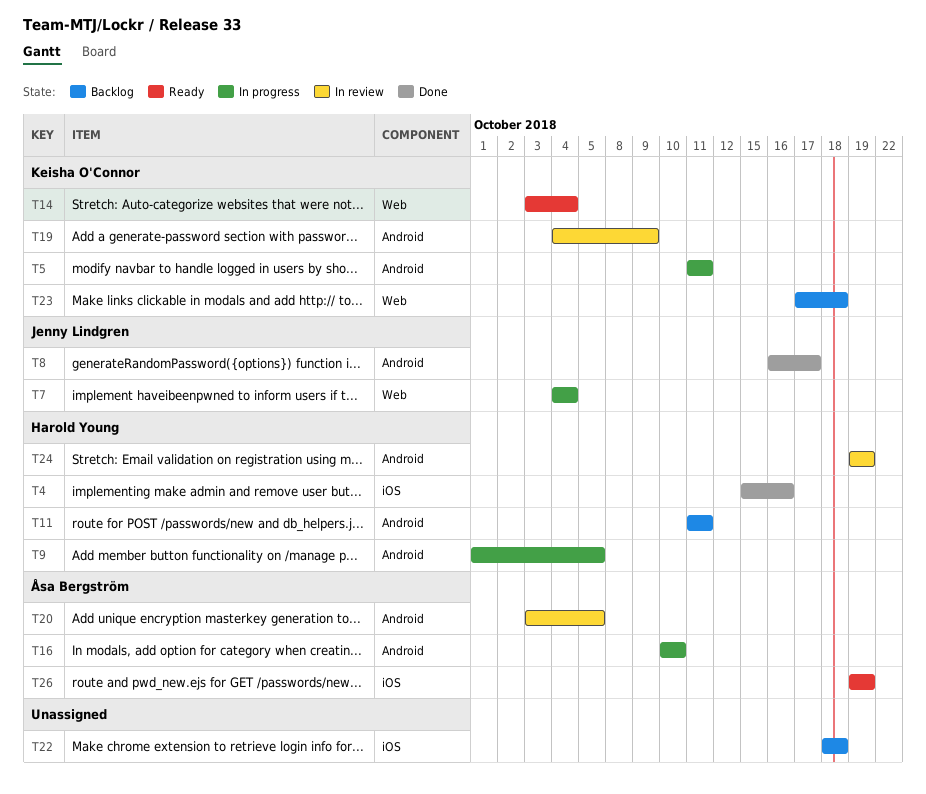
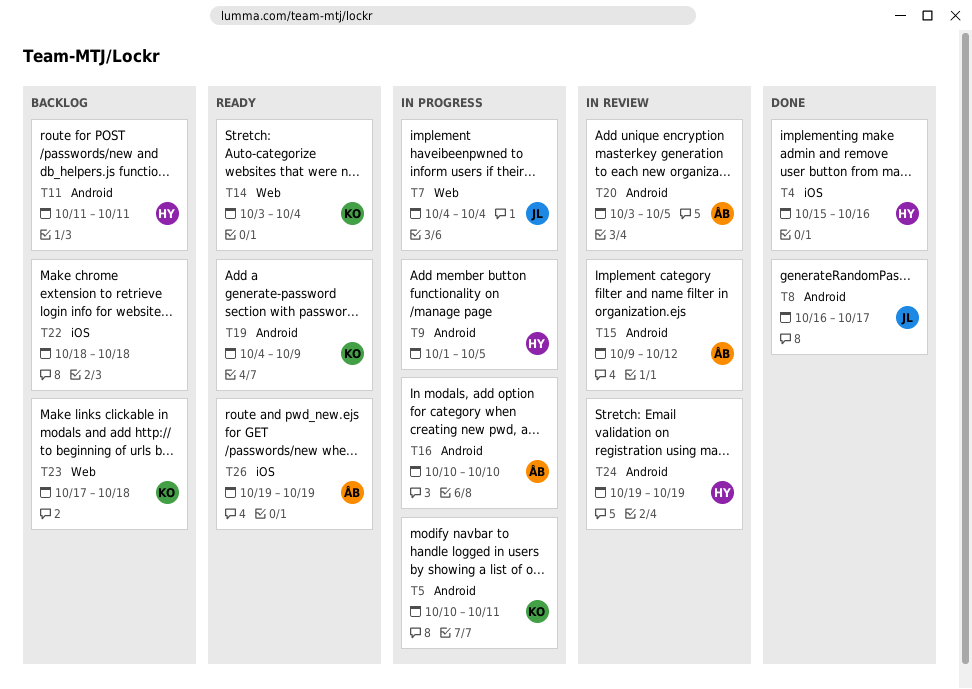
T5, start: Oct 11 -> Oct 10
T15: none -> present
T19, status: In review -> Ready

